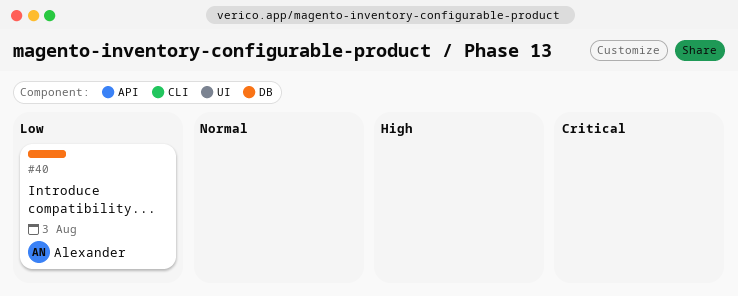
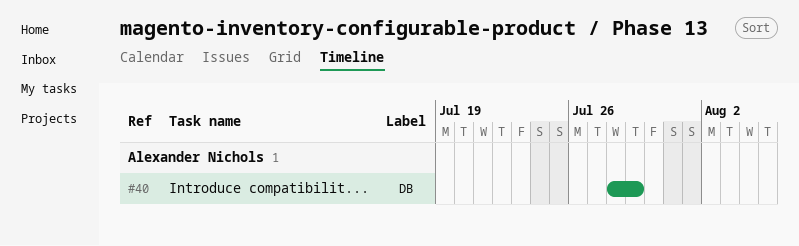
#40, due: Aug 3 -> Jul 29

